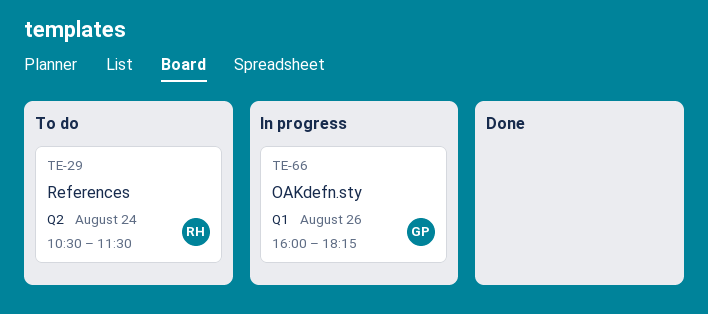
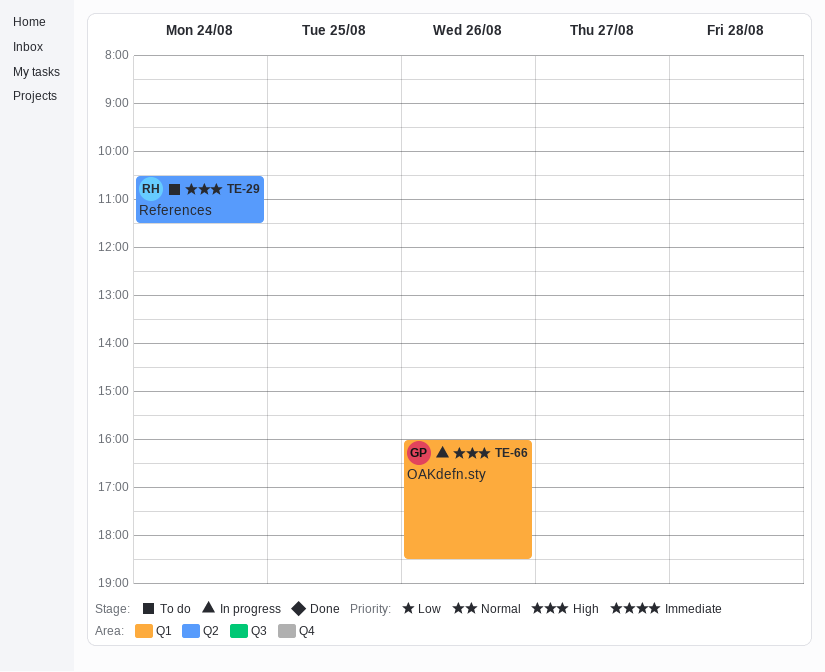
TE-66, ends: 18:15 -> 18:30

